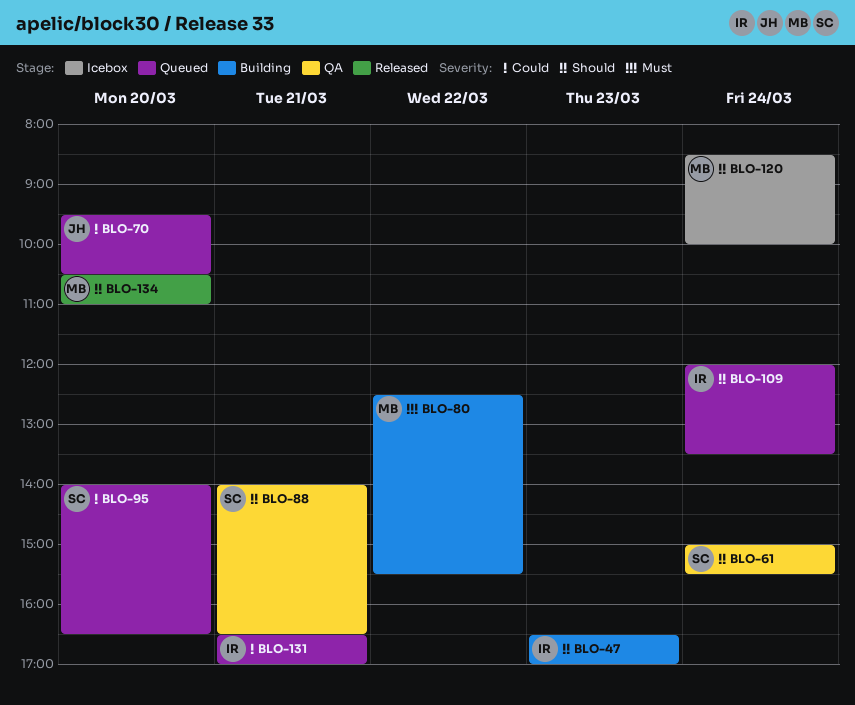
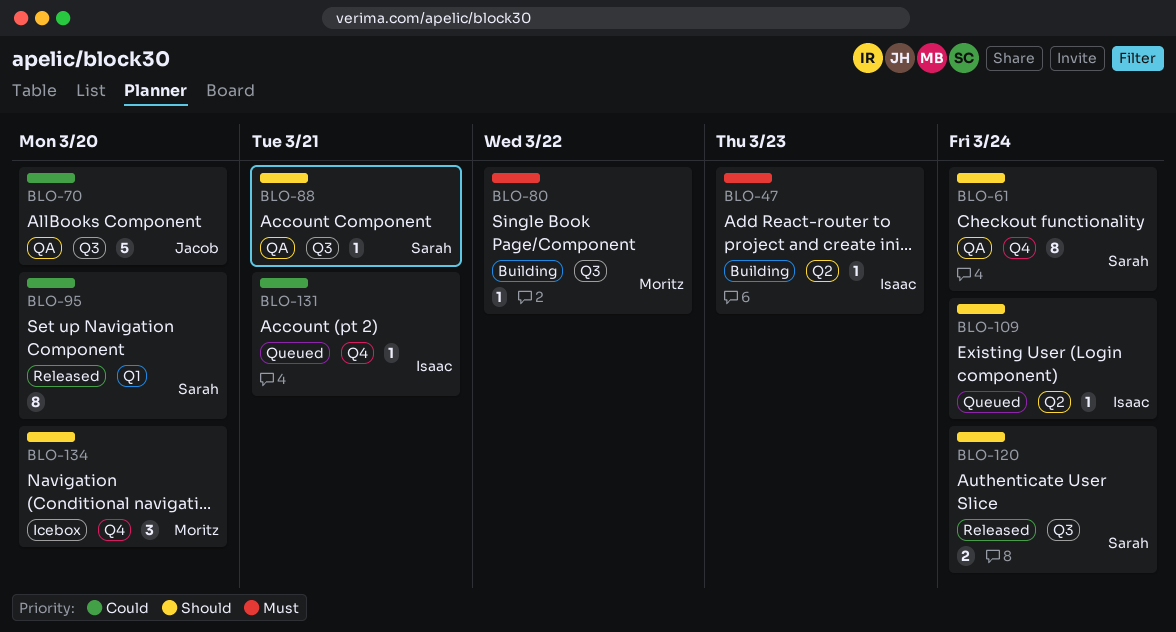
BLO-47, priority: Should -> Must
BLO-70, status: Queued -> QA
BLO-95, status: Queued -> Released
BLO-120, status: Icebox -> Released
BLO-120, owner: Moritz -> Sarah
BLO-134, status: Released -> Icebox

